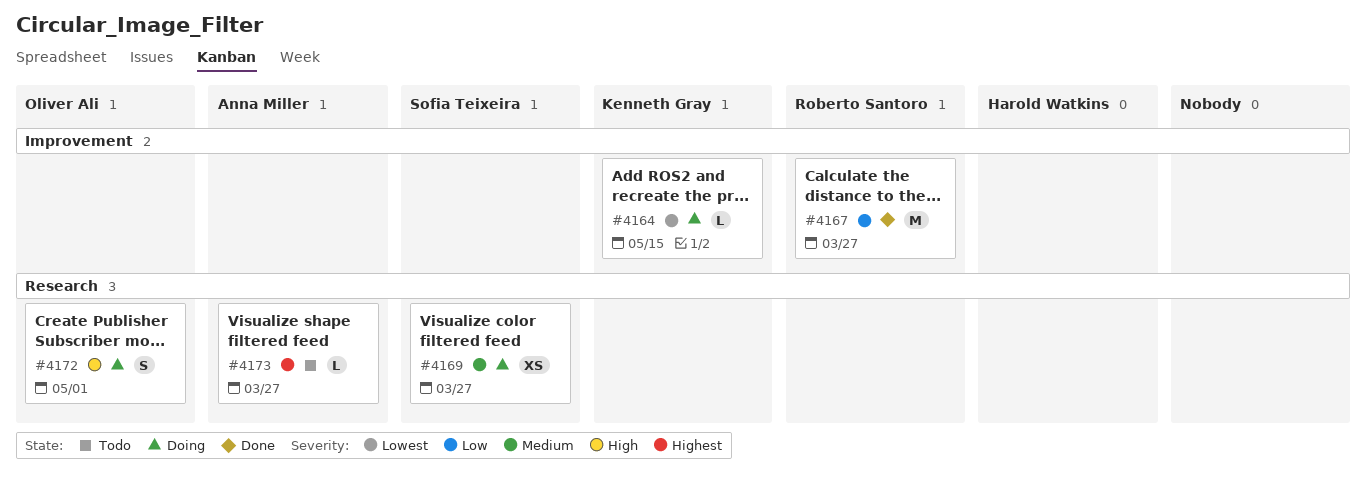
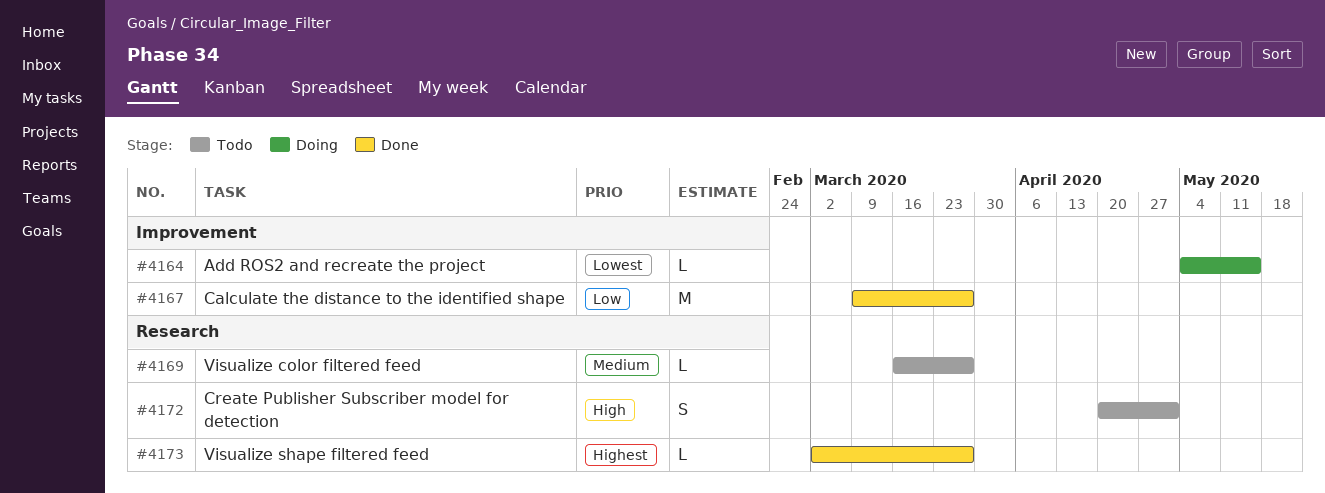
#4169, status: Doing -> Todo
#4169, estimate: XS -> L
#4172, status: Doing -> Todo
#4173, status: Todo -> Done

